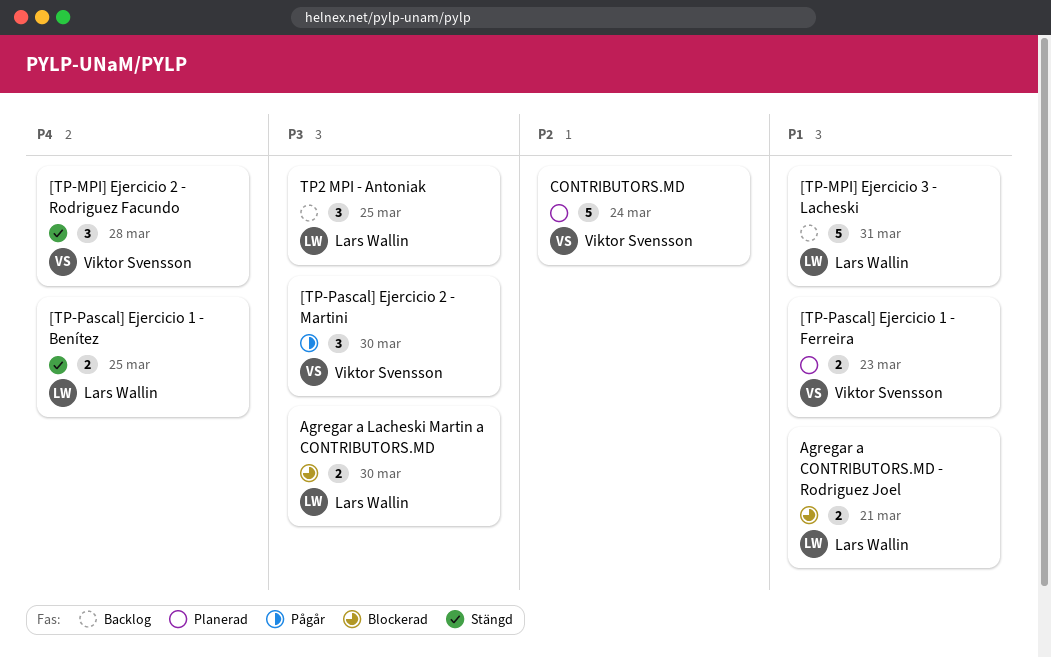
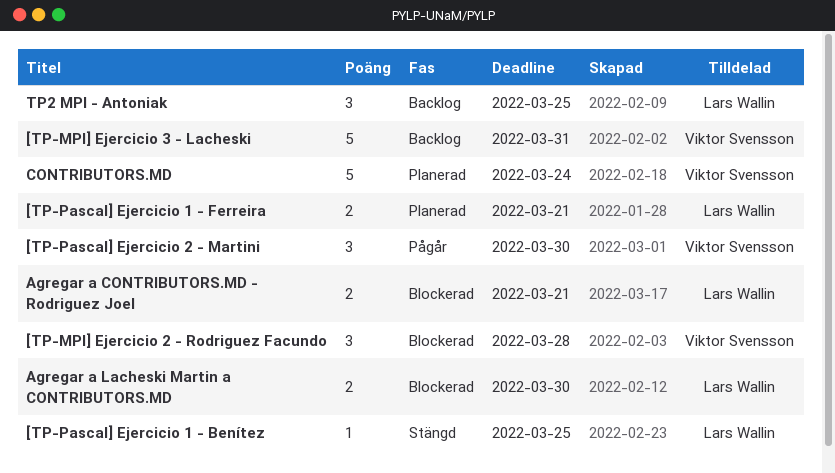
[TP-MPI] Ejercicio 2 - Rodriguez Facundo, status: Stängd -> Blockerad
[TP-MPI] Ejercicio 3 - Lacheski, owner: Lars Wallin -> Viktor Svensson
[TP-Pascal] Ejercicio 1 - Benítez, estimate: 2 -> 1
[TP-Pascal] Ejercicio 1 - Ferreira, owner: Viktor Svensson -> Lars Wallin
[TP-Pascal] Ejercicio 1 - Ferreira, due: Mar 23 -> Mar 21

